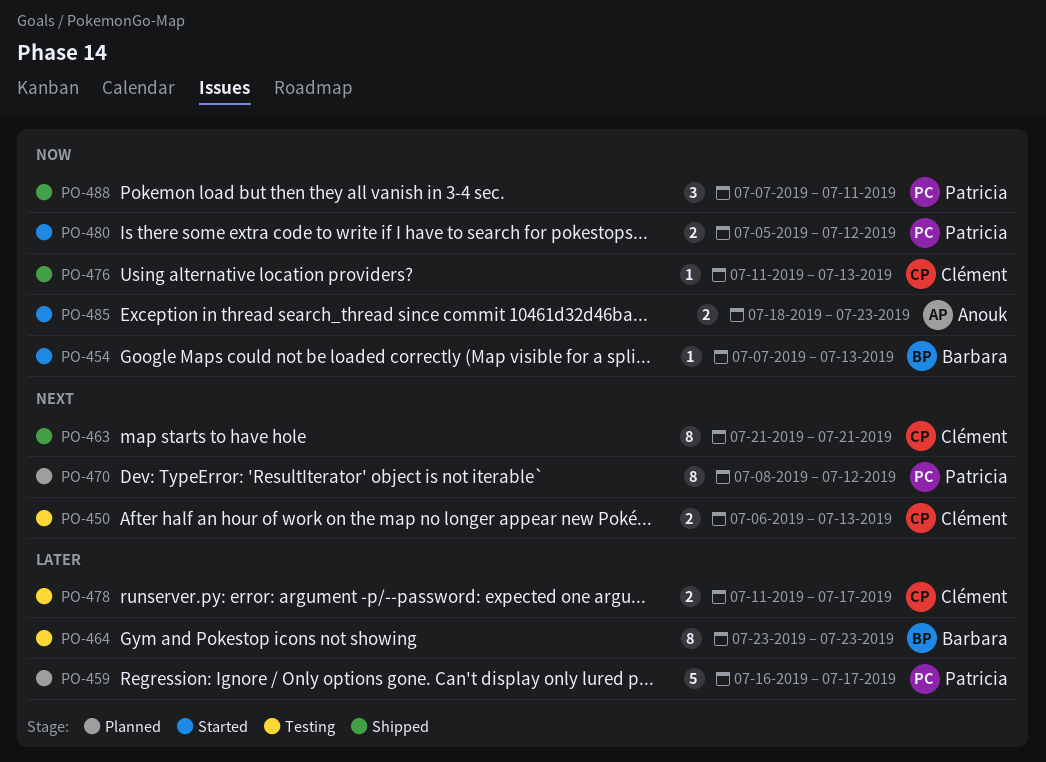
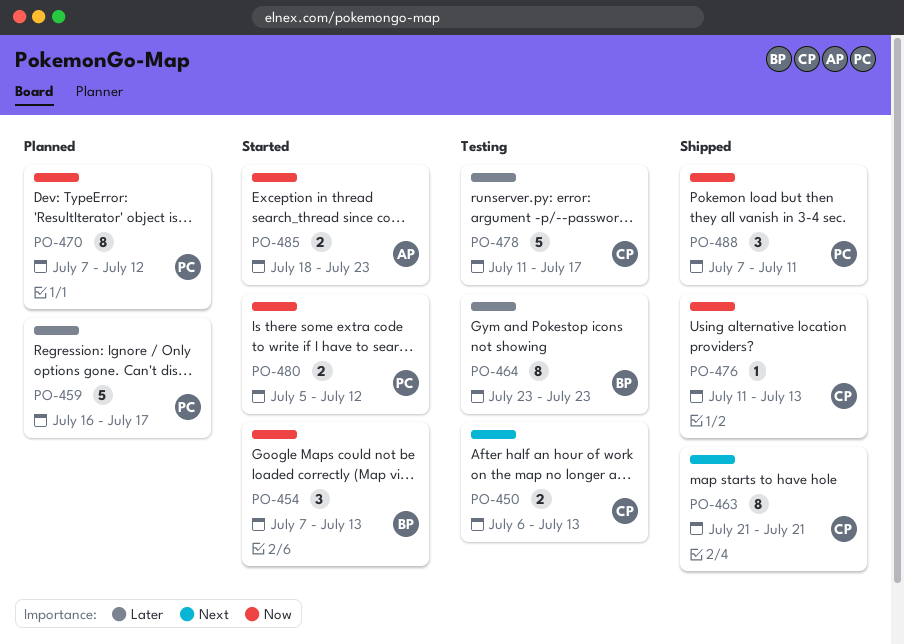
PO-454, estimate: 1 -> 3
PO-470, priority: Next -> Now
PO-470, start: Jul 8 -> Jul 7
PO-478, estimate: 2 -> 5

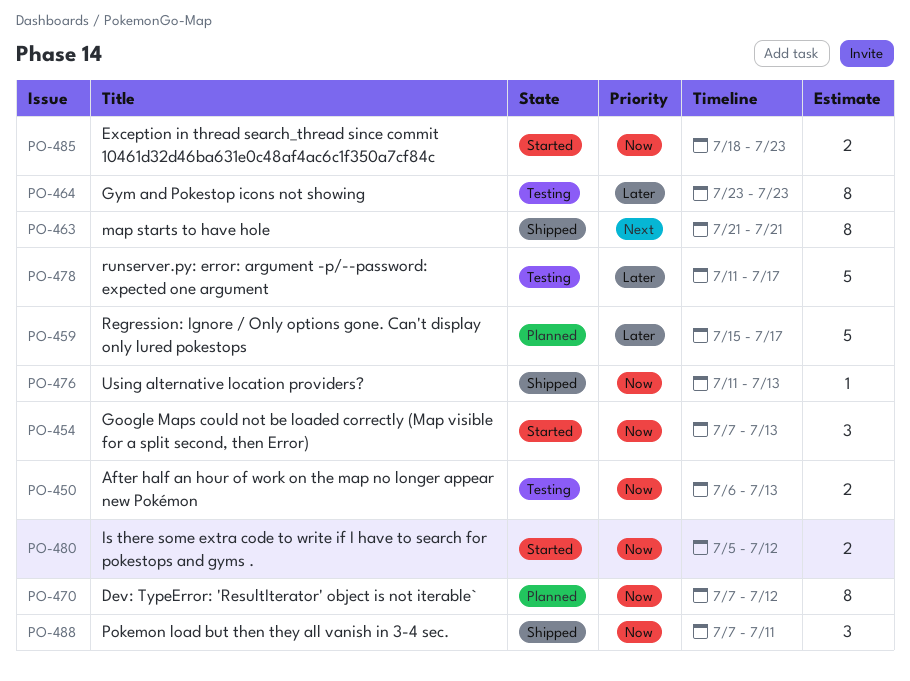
PO-450, priority: Next -> Now
PO-459, start: Jul 16 -> Jul 15

